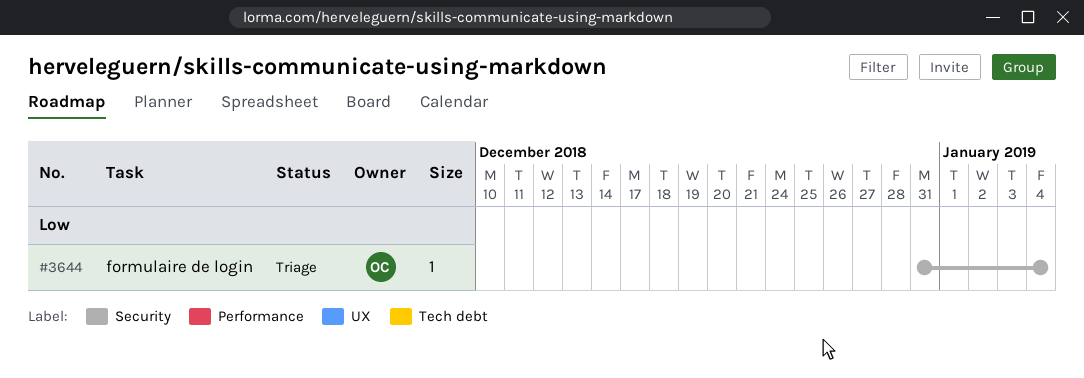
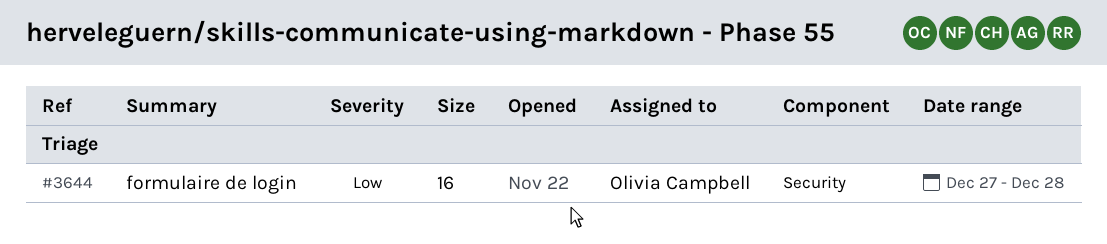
#3644, estimate: 1 -> 16
#3644, start: Dec 31 -> Dec 27
#3644, due: Jan 4 -> Dec 28

